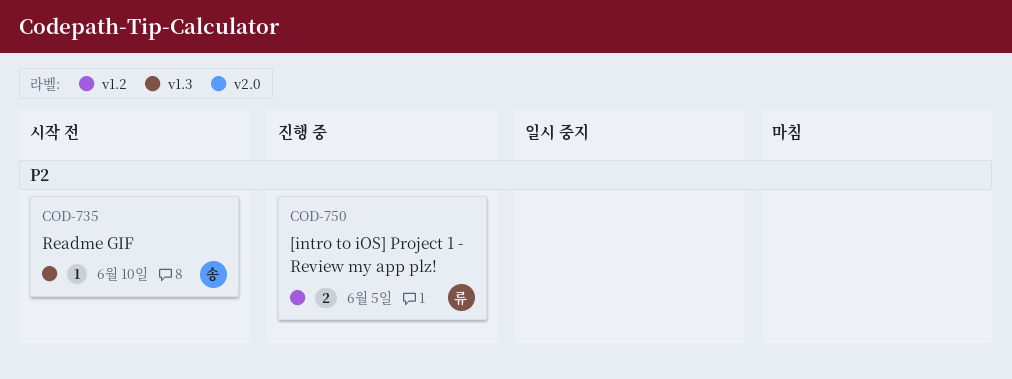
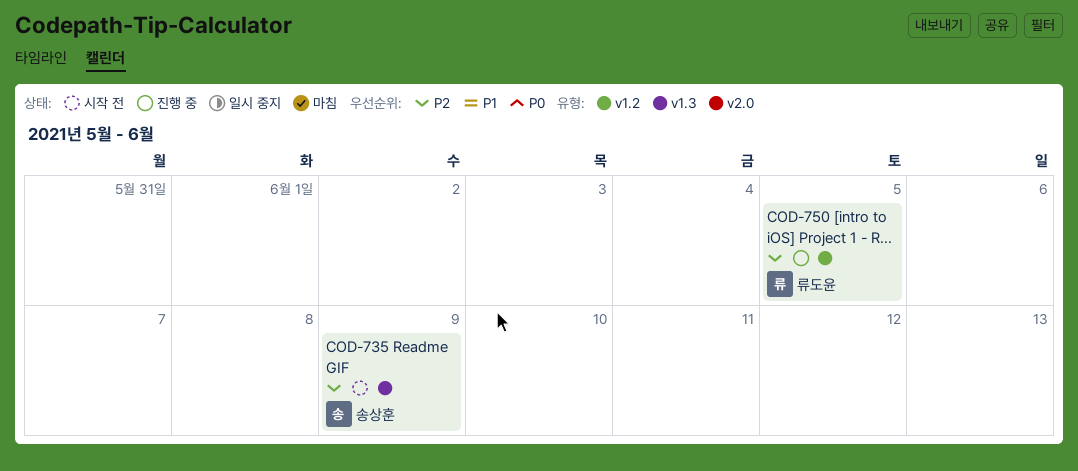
COD-735, due: Jun 10 -> Jun 9

